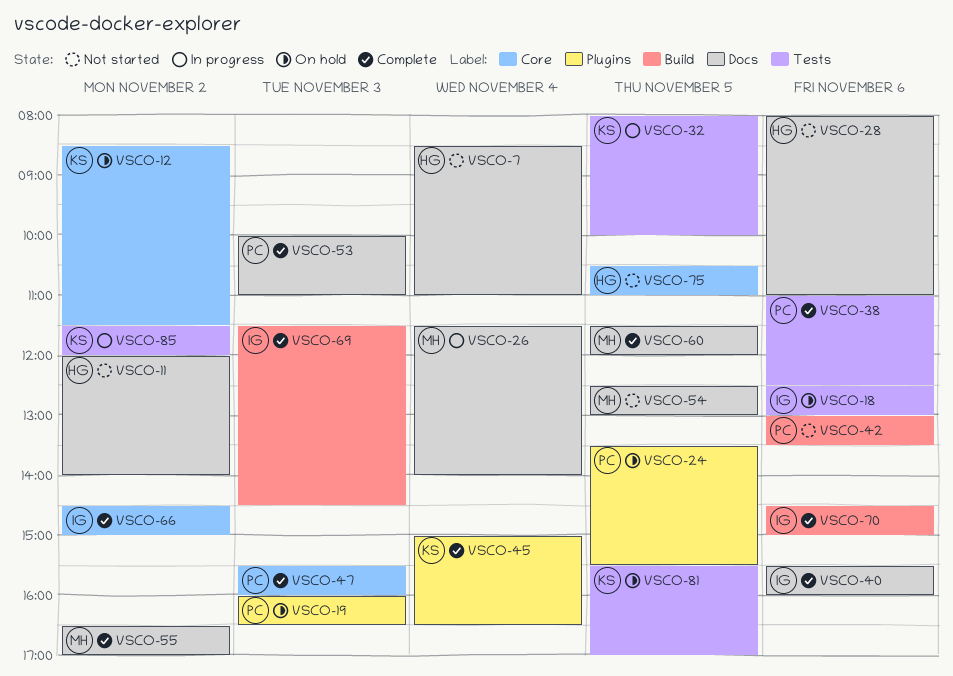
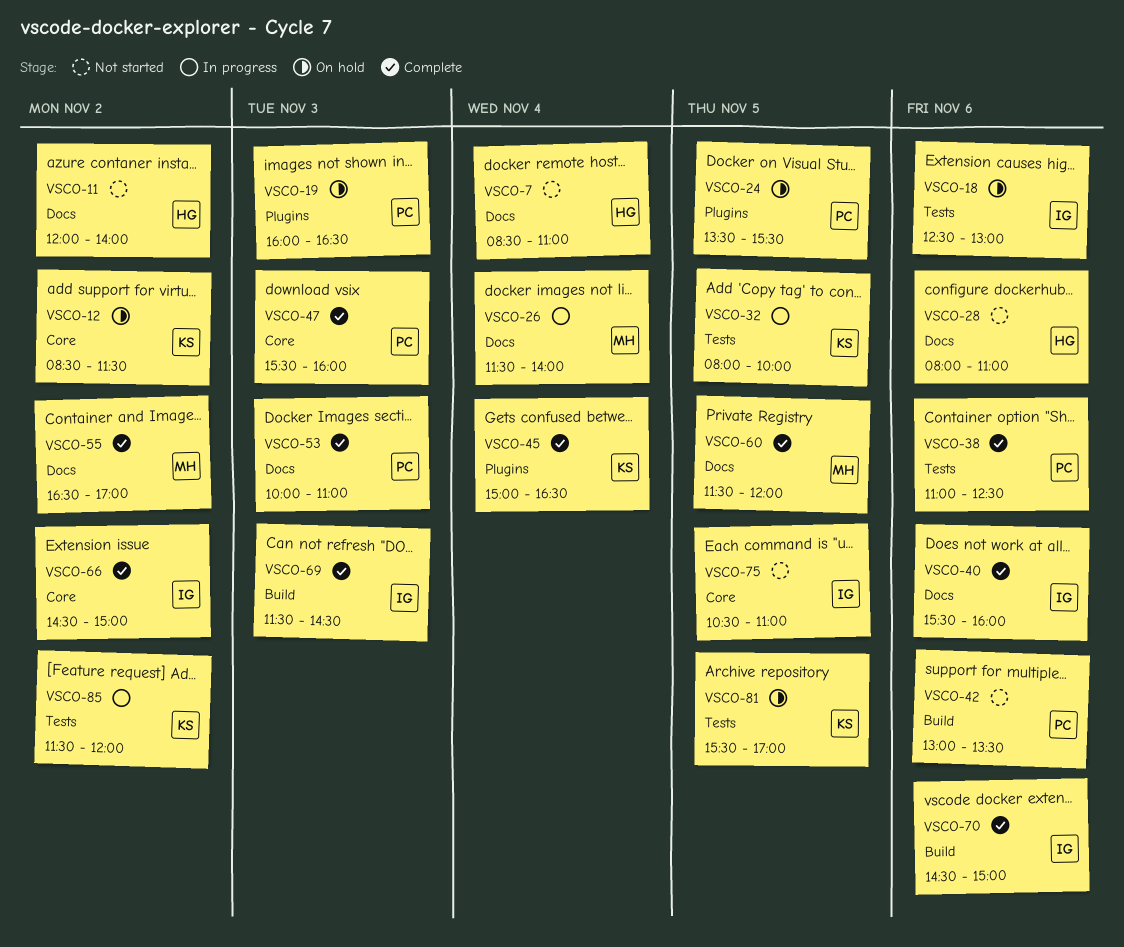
VSCO-54: present -> none
VSCO-75, owner: HG -> IG

